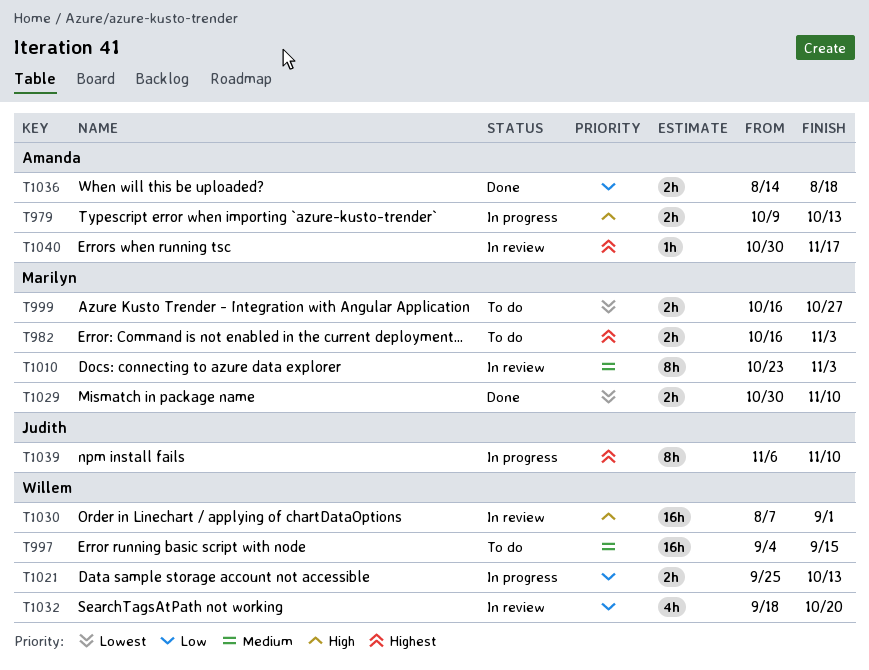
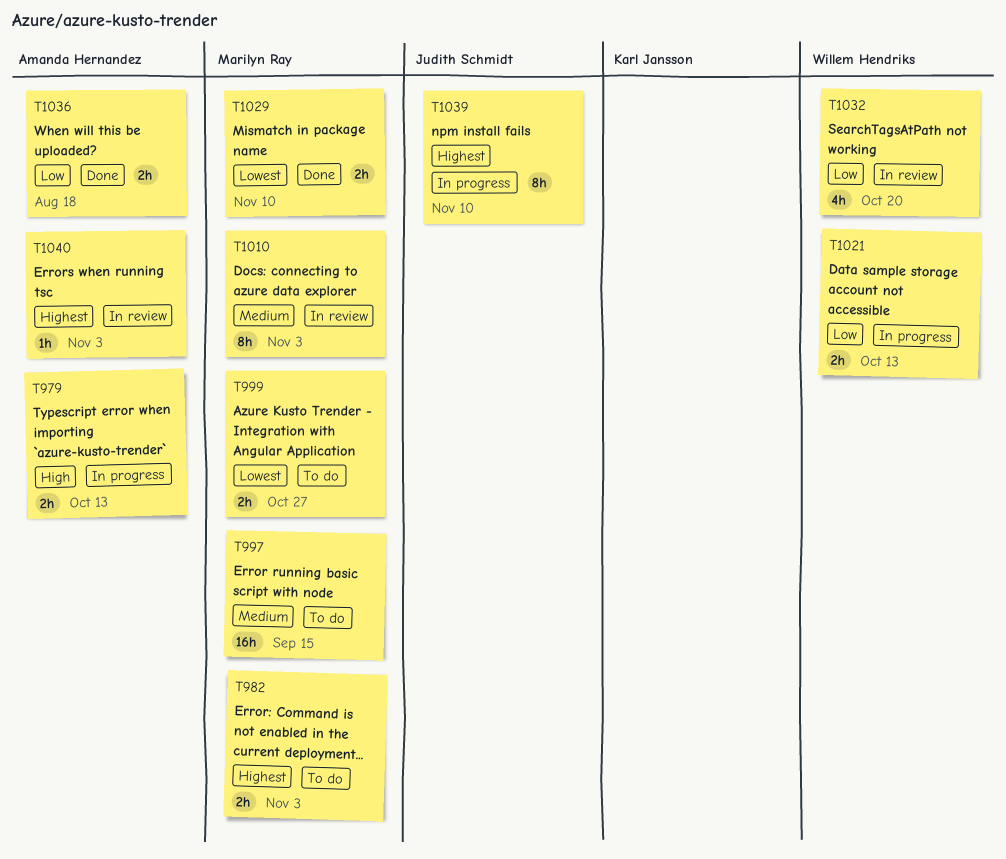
T997, owner: Willem Hendriks -> Marilyn Ray
T1030: present -> none
T1040, due: Nov 17 -> Nov 3

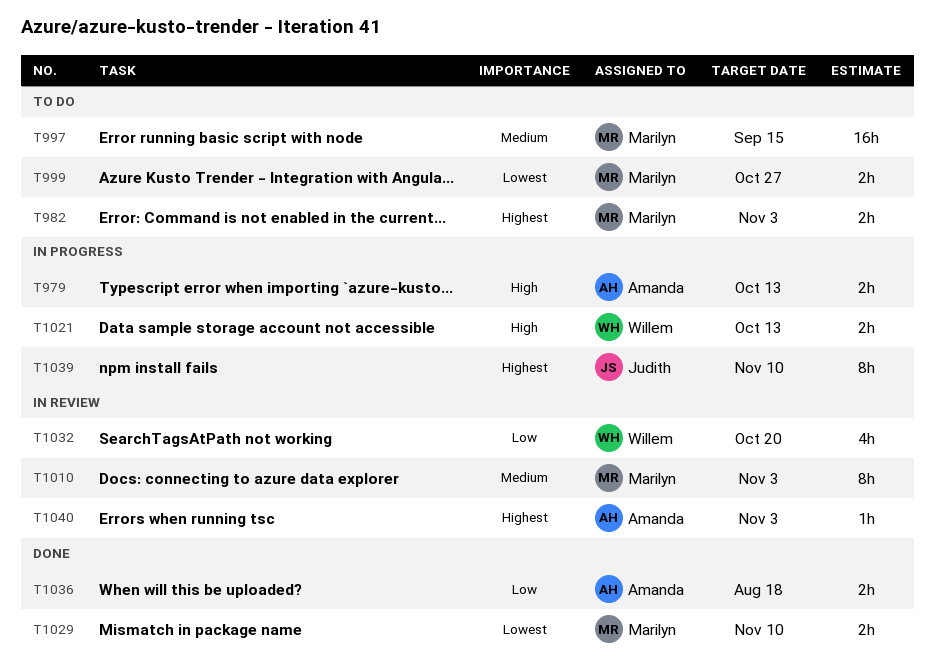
T1021, priority: Low -> High

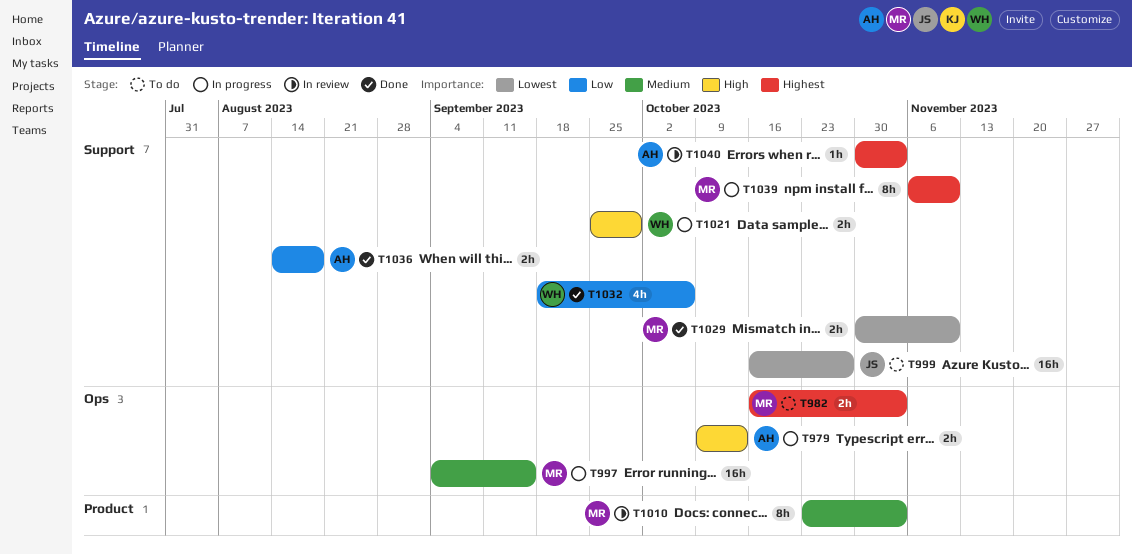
T997, status: To do -> In progress
T999, owner: Marilyn -> Judith
T999, estimate: 2h -> 16h
T1021, due: Oct 13 -> Sep 29
T1032, status: In review -> Done
T1032, due: Oct 20 -> Oct 6
T1039, owner: Judith -> Marilyn

